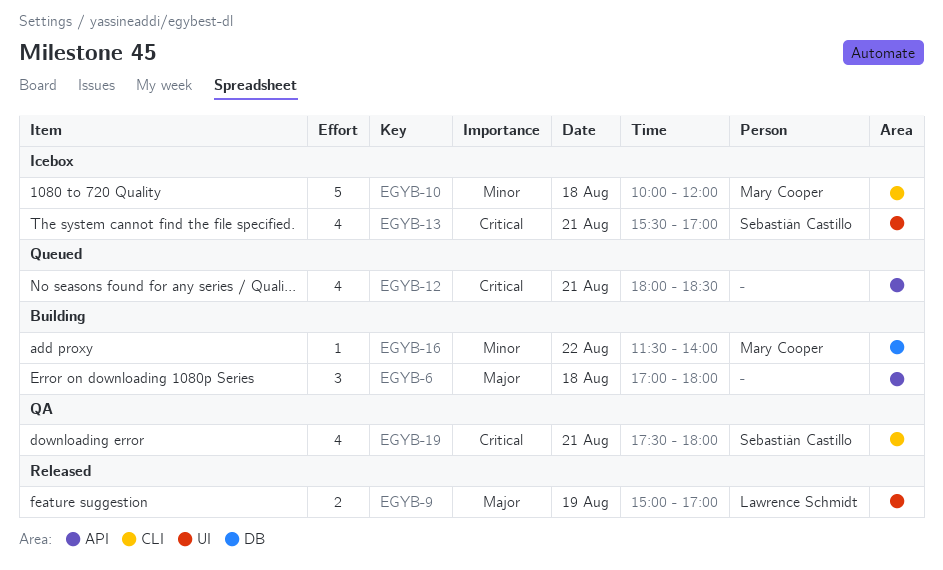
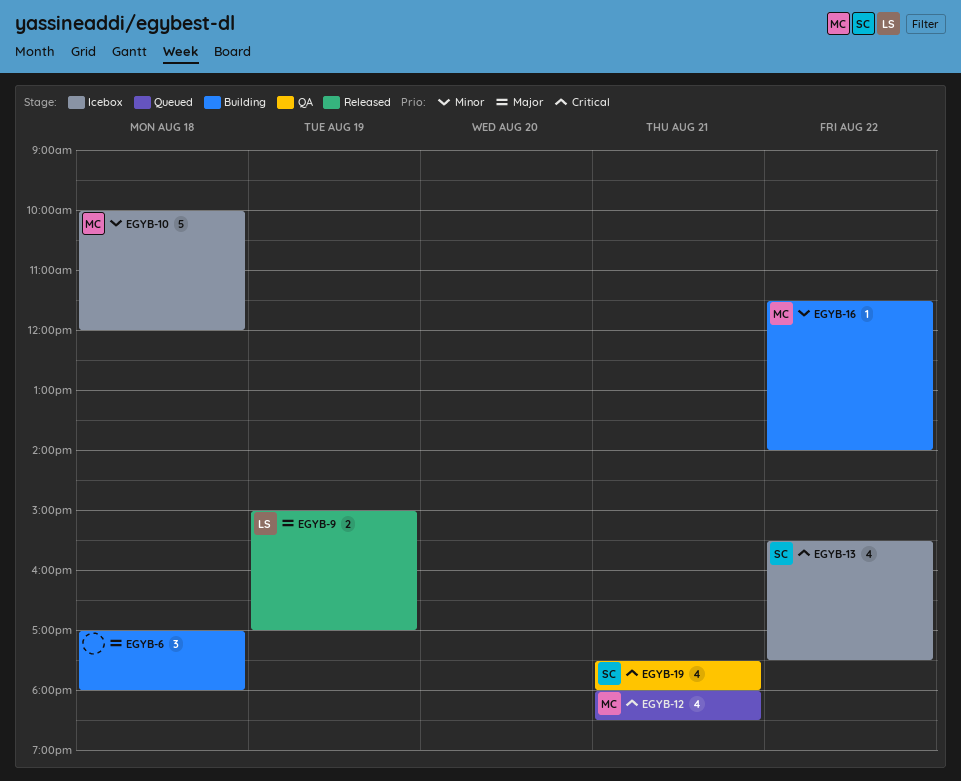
EGYB-12, owner: none -> Mary Cooper
EGYB-13, day: Aug 21 -> Aug 22
EGYB-13, ends: 17:00 -> 17:30

